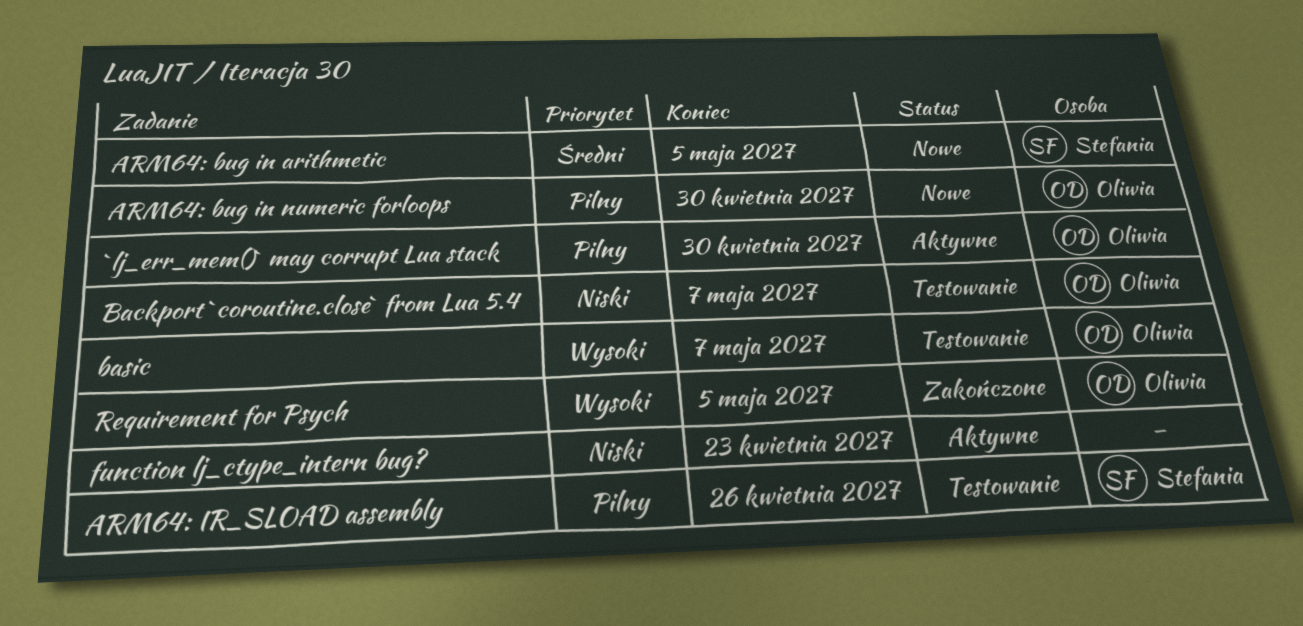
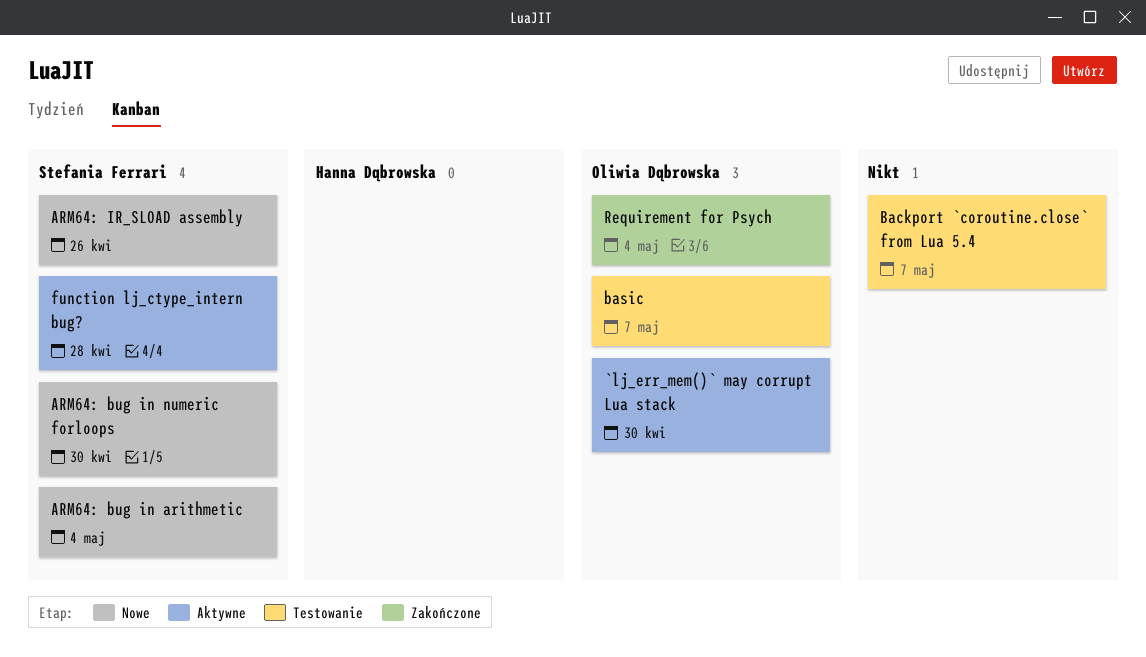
ARM64: bug in arithmetic, due: May 5 -> May 4
ARM64: bug in numeric forloops, owner: Oliwia Dąbrowska -> Stefania Ferrari
ARM64: IR_SLOAD assembly, status: Testowanie -> Nowe
Backport `coroutine.close` from Lua 5.4, owner: Oliwia Dąbrowska -> none
function lj_ctype_intern bug?, owner: none -> Stefania Ferrari
function lj_ctype_intern bug?, due: Apr 23 -> Apr 28
Requirement for Psych, due: May 5 -> May 4

